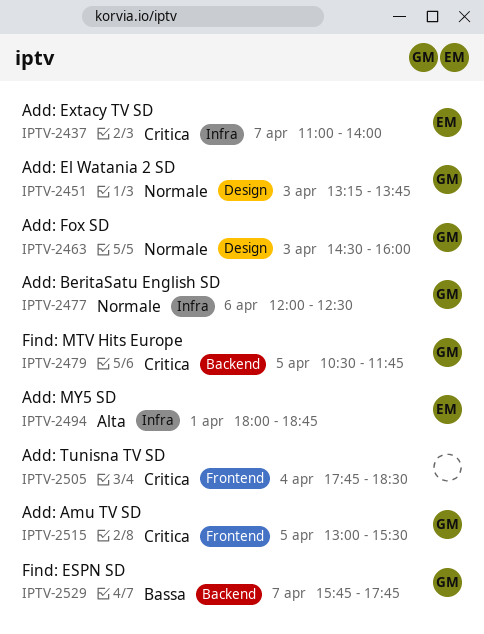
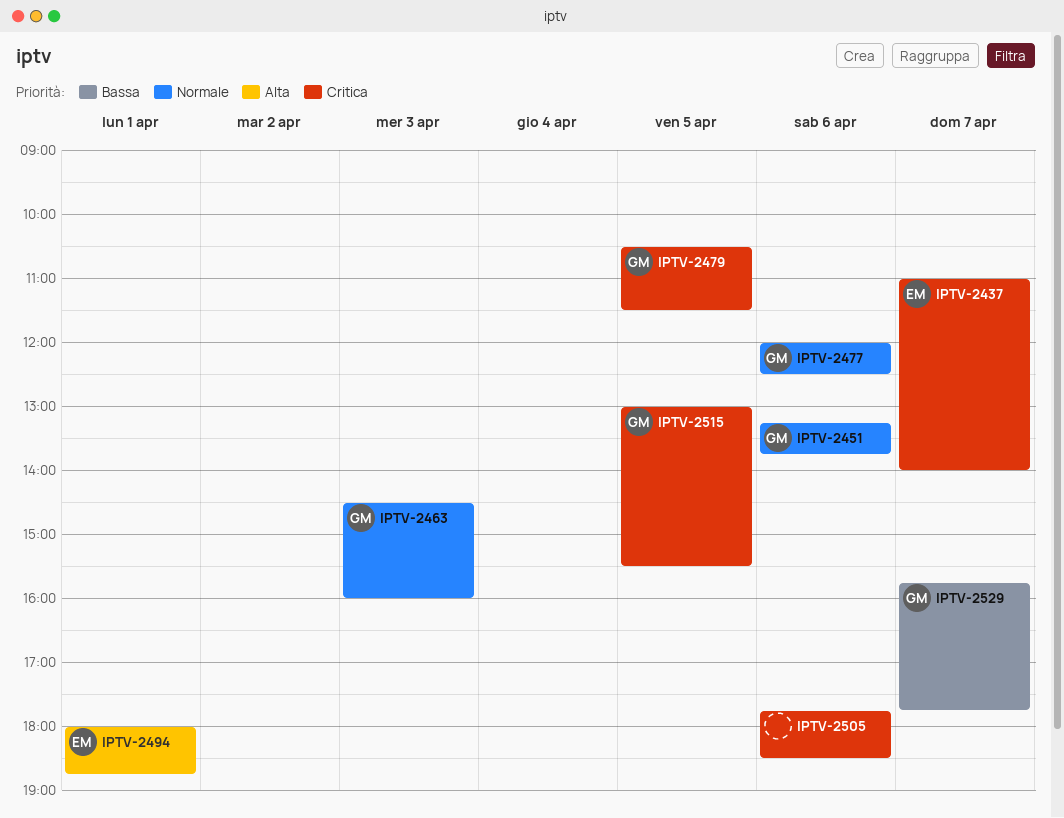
IPTV-2451, day: Apr 3 -> Apr 6
IPTV-2479, ends: 11:45 -> 11:30
IPTV-2505, day: Apr 4 -> Apr 6

